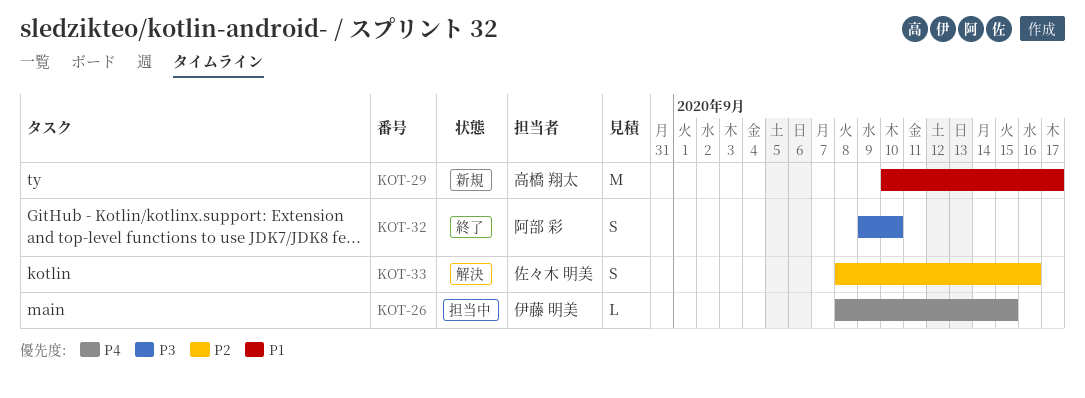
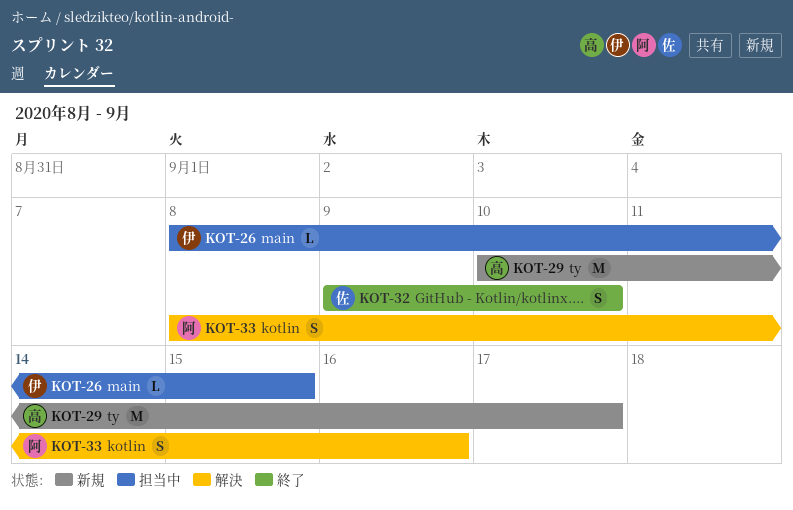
KOT-32, owner: 阿部 彩 -> 佐々木 明美
KOT-33, owner: 佐々木 明美 -> 阿部 彩

